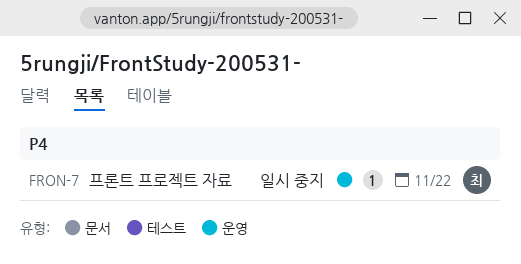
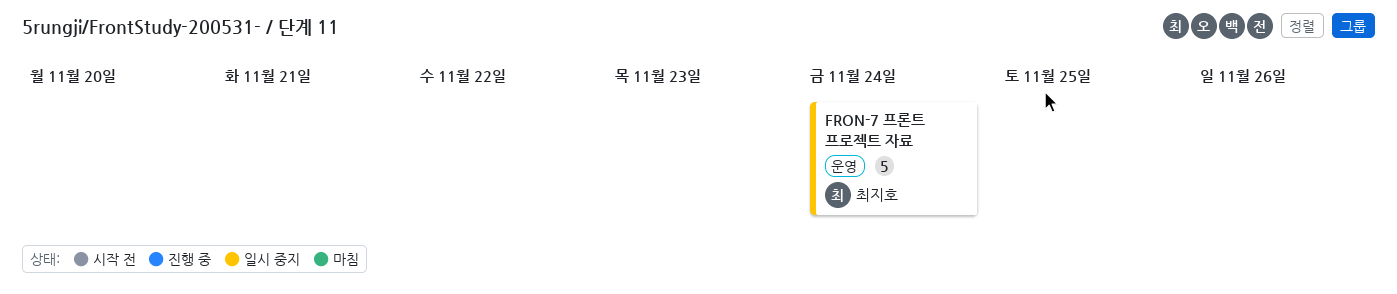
FRON-7, estimate: 1 -> 5
FRON-7, due: Nov 22 -> Nov 24

